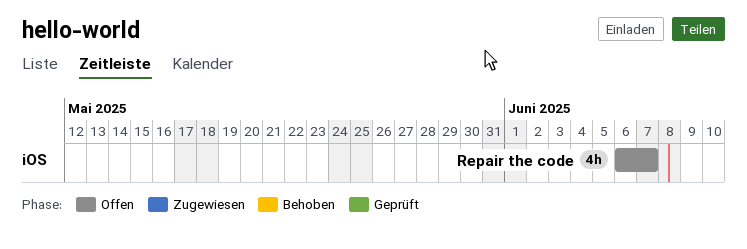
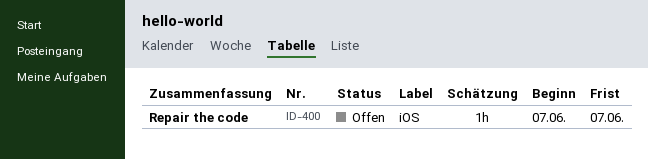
Repair the code, estimate: 4h -> 1h
Repair the code, start: Jun 6 -> Jun 7

